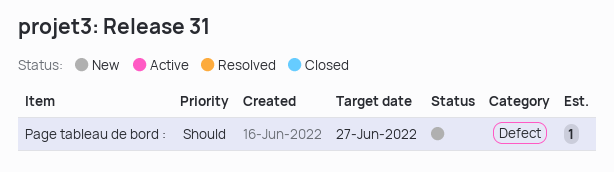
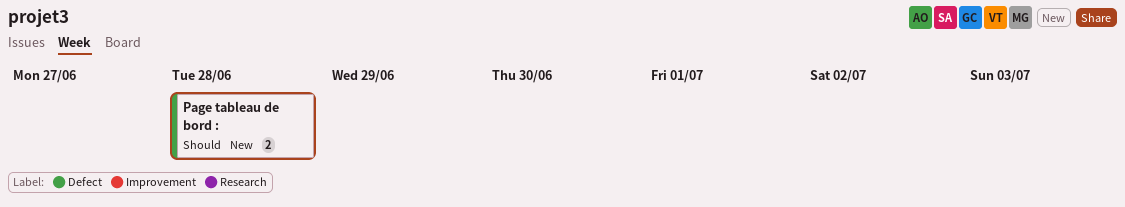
Page tableau de bord :, estimate: 1 -> 2
Page tableau de bord :, due: Jun 27 -> Jun 28

